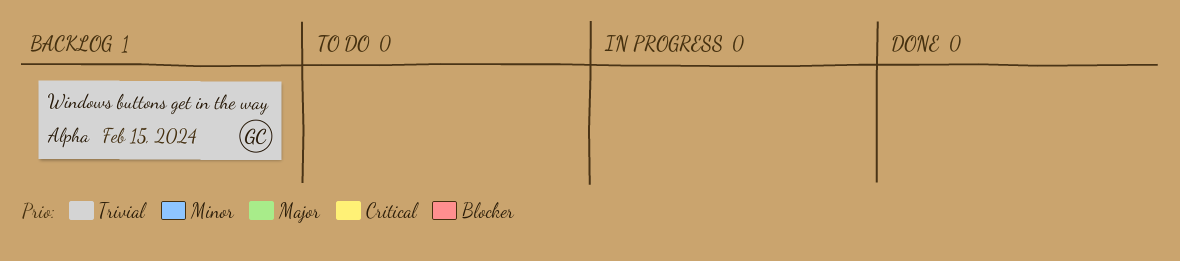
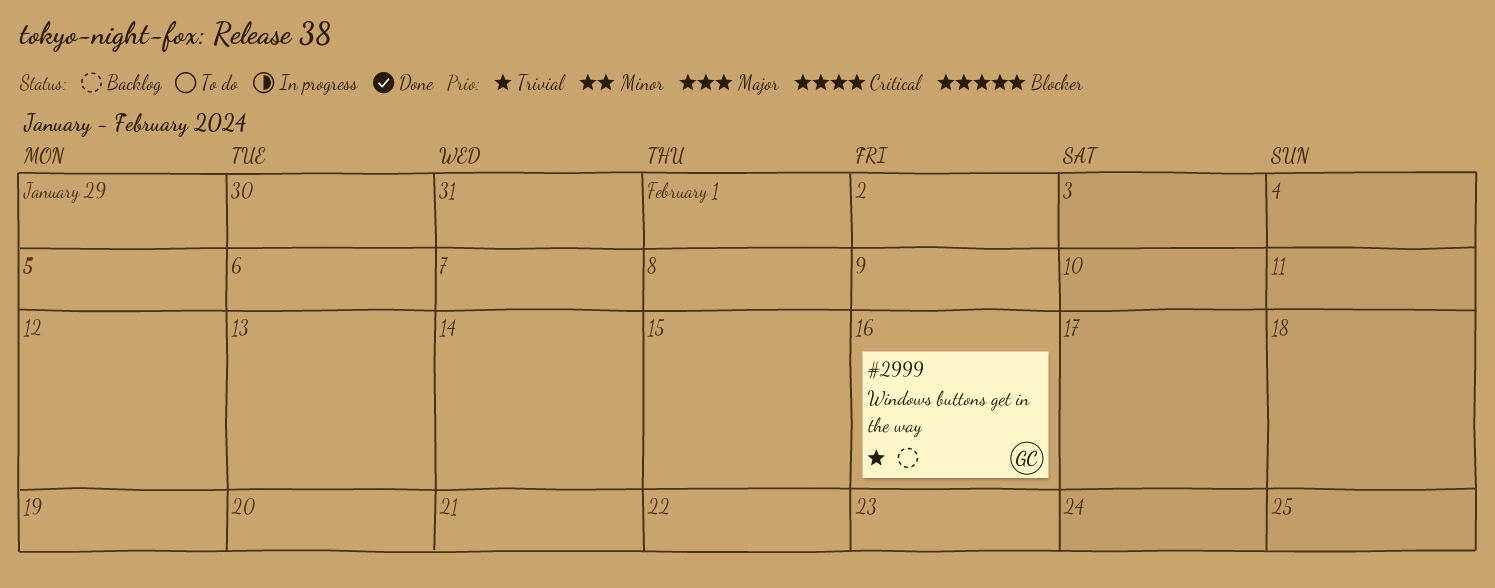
Windows buttons get in the way, due: Feb 15 -> Feb 16

